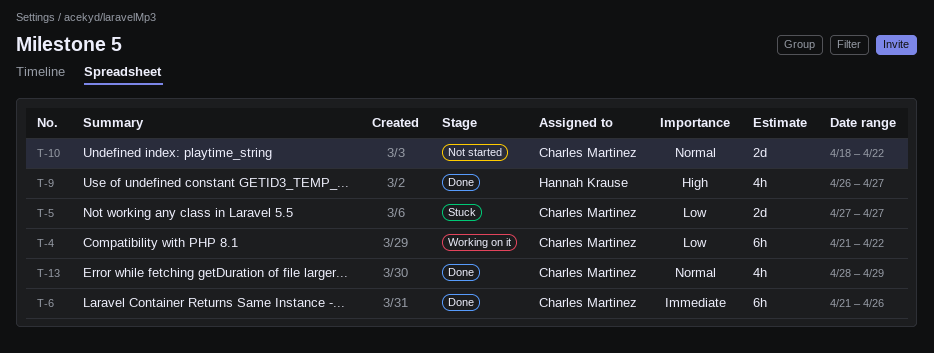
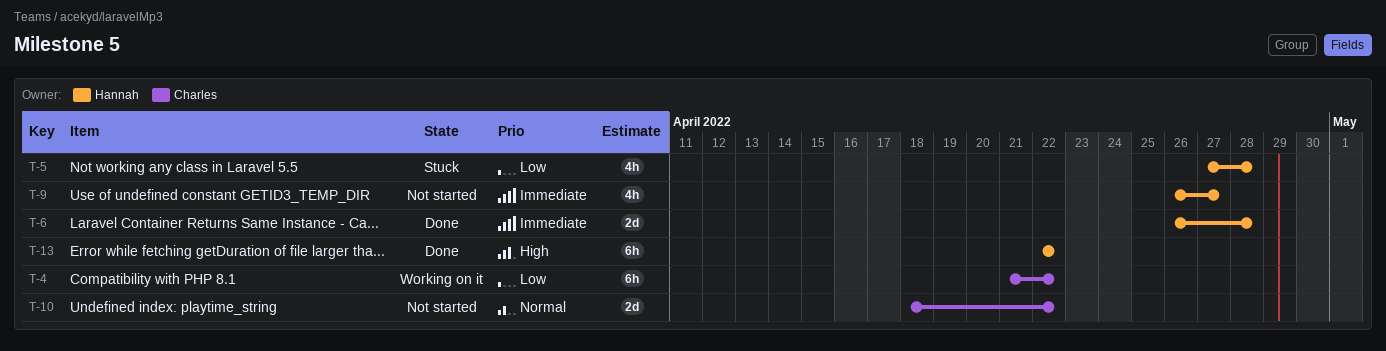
T-5, owner: Charles Martinez -> Hannah Krause
T-5, estimate: 2d -> 4h
T-5, due: Apr 27 -> Apr 28
T-6, owner: Charles Martinez -> Hannah Krause
T-6, estimate: 6h -> 2d
T-6, start: Apr 21 -> Apr 26
T-6, due: Apr 26 -> Apr 28
T-9, status: Done -> Not started
T-9, priority: High -> Immediate
T-13, owner: Charles Martinez -> Hannah Krause
T-13, priority: Normal -> High
T-13, estimate: 4h -> 6h
T-13, start: Apr 28 -> Apr 22
T-13, due: Apr 29 -> Apr 22

